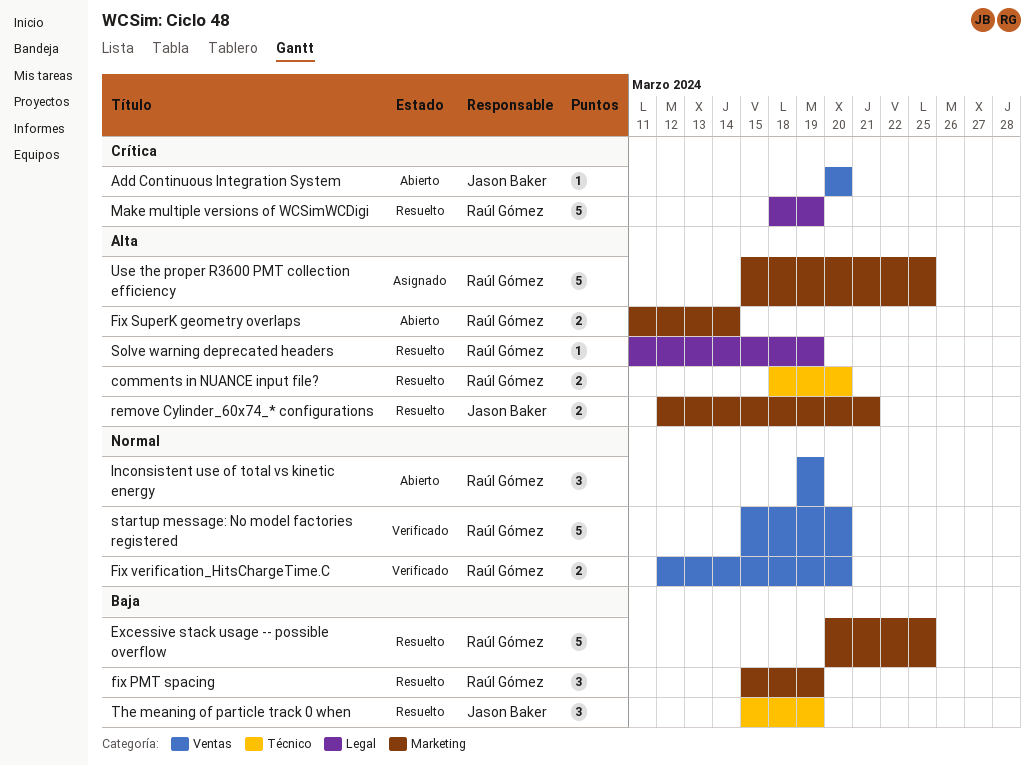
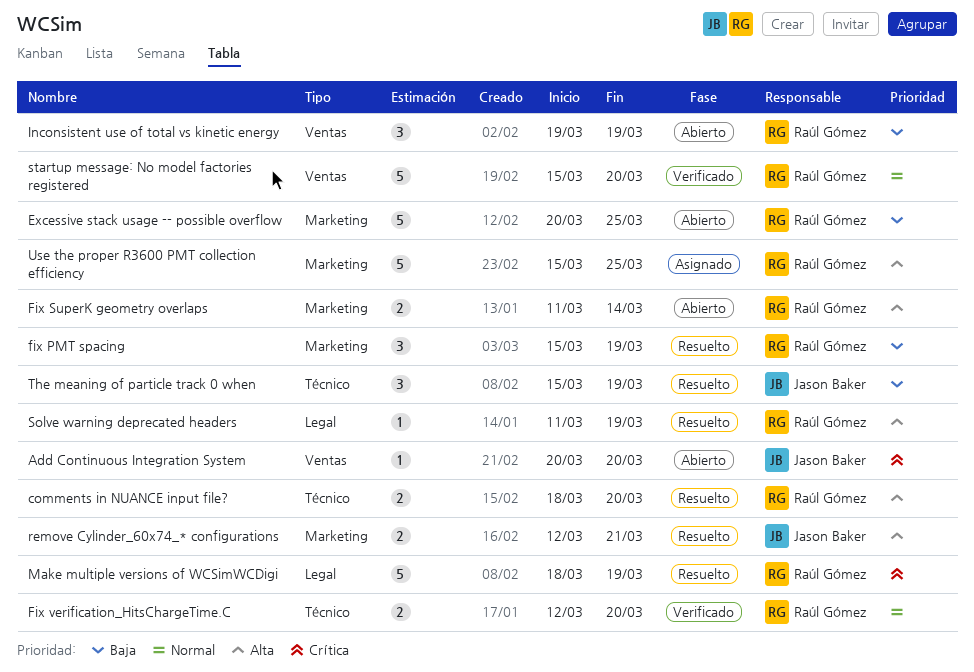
Excessive stack usage -- possible overflow, status: Resuelto -> Abierto
Fix verification_HitsChargeTime.C, label: Ventas -> Técnico
Inconsistent use of total vs kinetic energy, priority: Normal -> Baja

